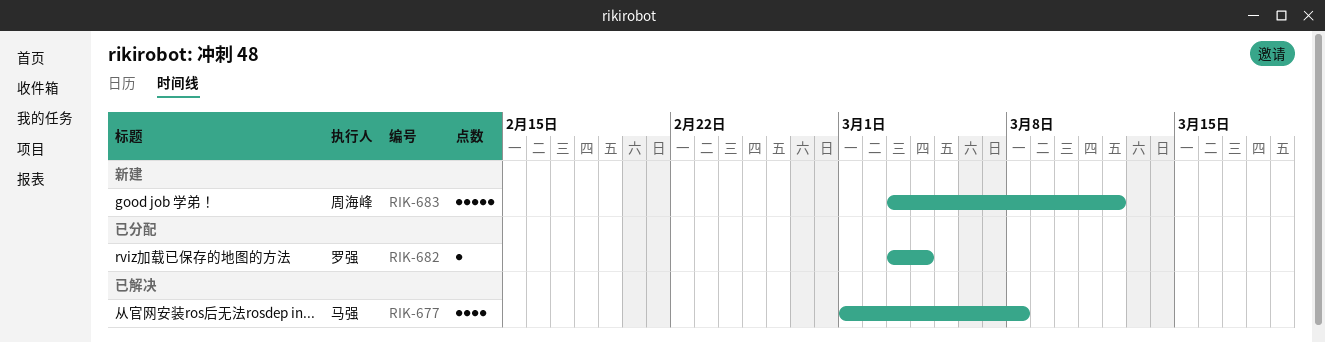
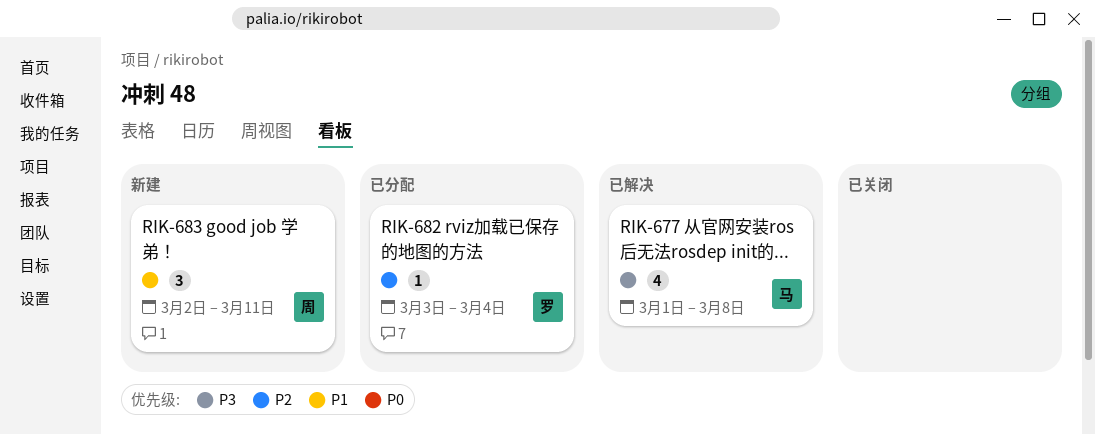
RIK-683, estimate: 5 -> 3
RIK-683, start: Mar 3 -> Mar 2
RIK-683, due: Mar 12 -> Mar 11

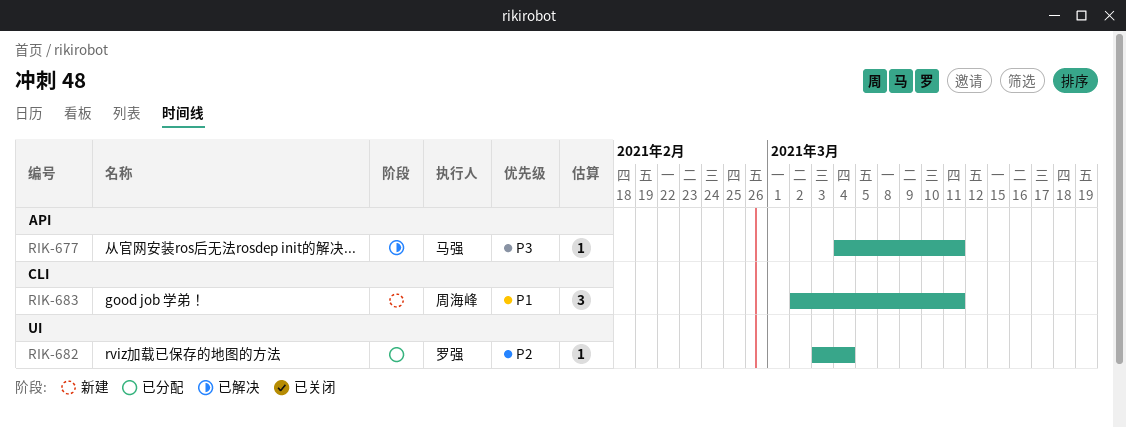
RIK-677, estimate: 4 -> 1
RIK-677, start: Mar 1 -> Mar 4
RIK-677, due: Mar 8 -> Mar 11

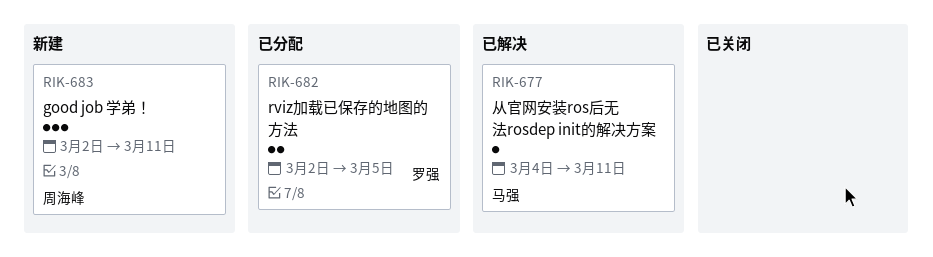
RIK-682, estimate: 1 -> 2
RIK-682, start: Mar 3 -> Mar 2
RIK-682, due: Mar 4 -> Mar 5

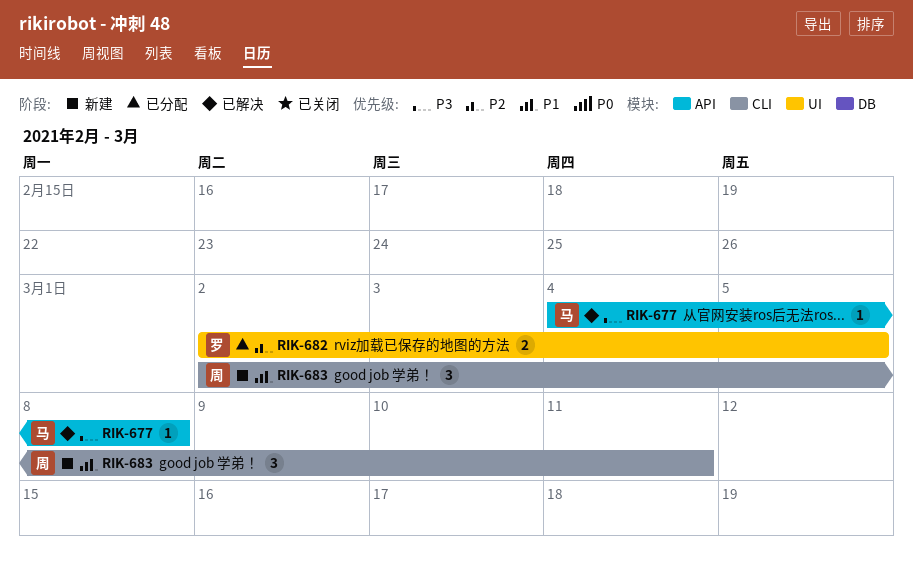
RIK-677, due: Mar 11 -> Mar 8

